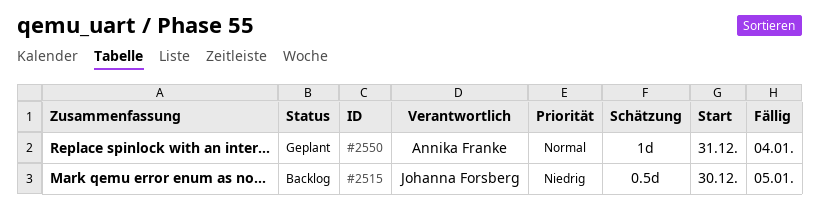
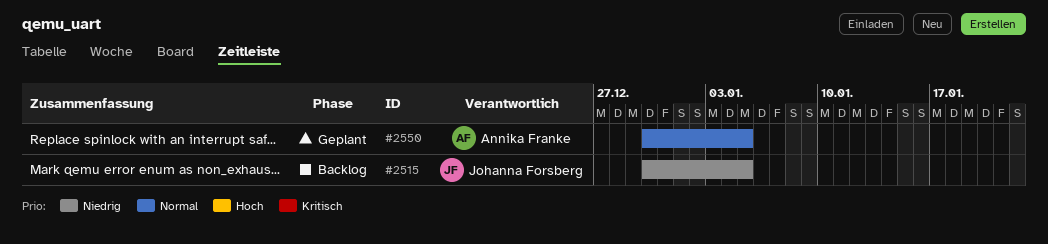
#2550, start: Dec 31 -> Dec 30
#2550, due: Jan 4 -> Jan 5

